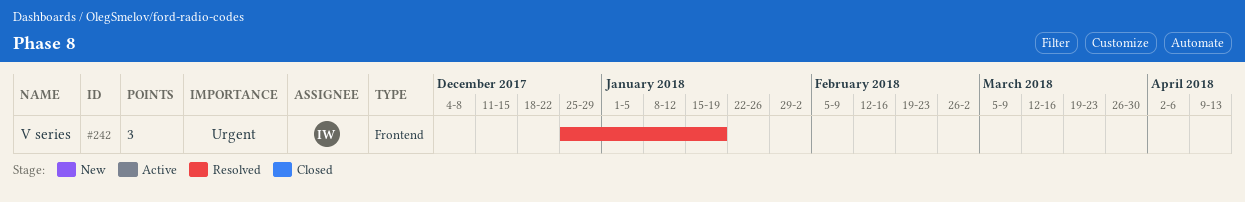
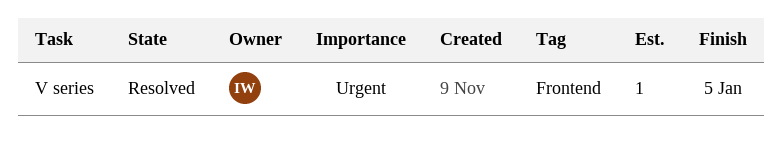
V series, estimate: 3 -> 1
V series, due: Jan 19 -> Jan 5

